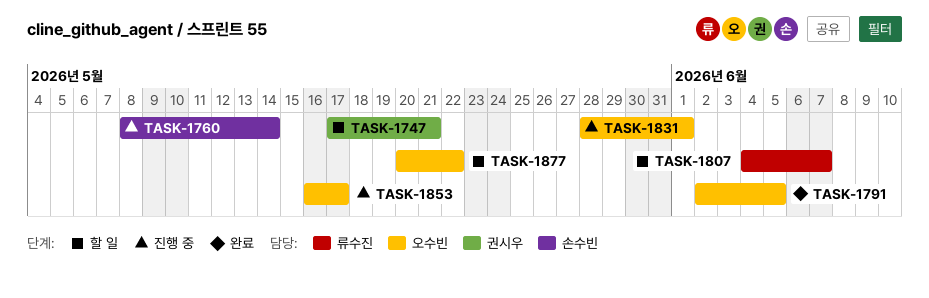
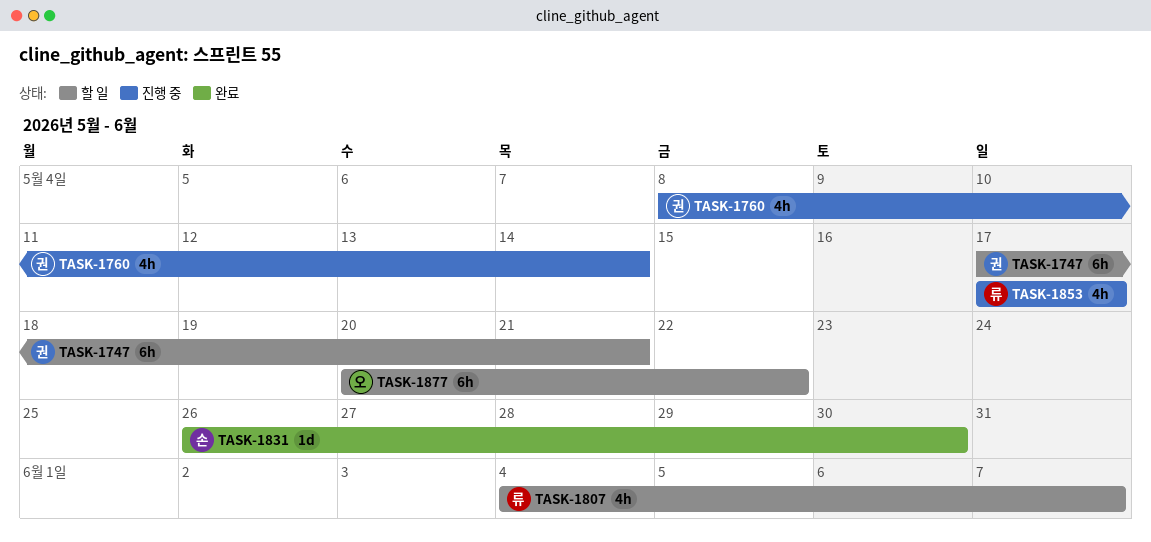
TASK-1760, owner: 손수빈 -> 권시우
TASK-1791: present -> none
TASK-1831, status: 진행 중 -> 완료
TASK-1831, owner: 오수빈 -> 손수빈
TASK-1831, start: May 28 -> May 26
TASK-1831, due: Jun 1 -> May 30
TASK-1853, owner: 오수빈 -> 류수진
TASK-1853, start: May 16 -> May 17

